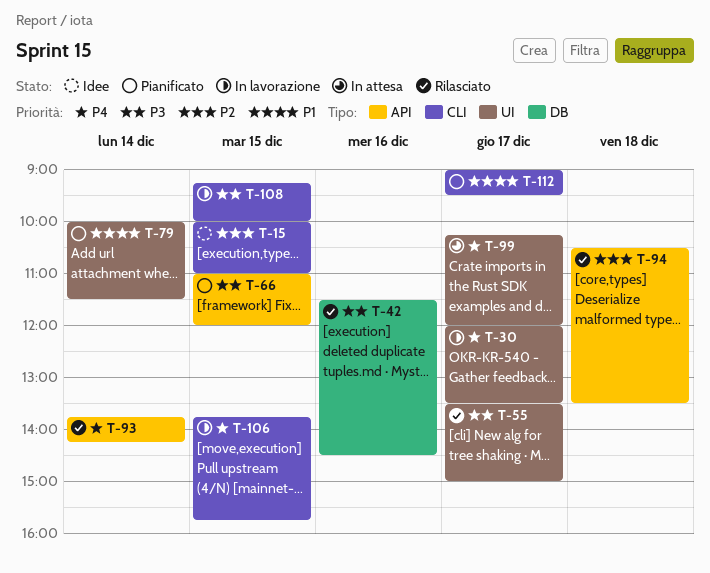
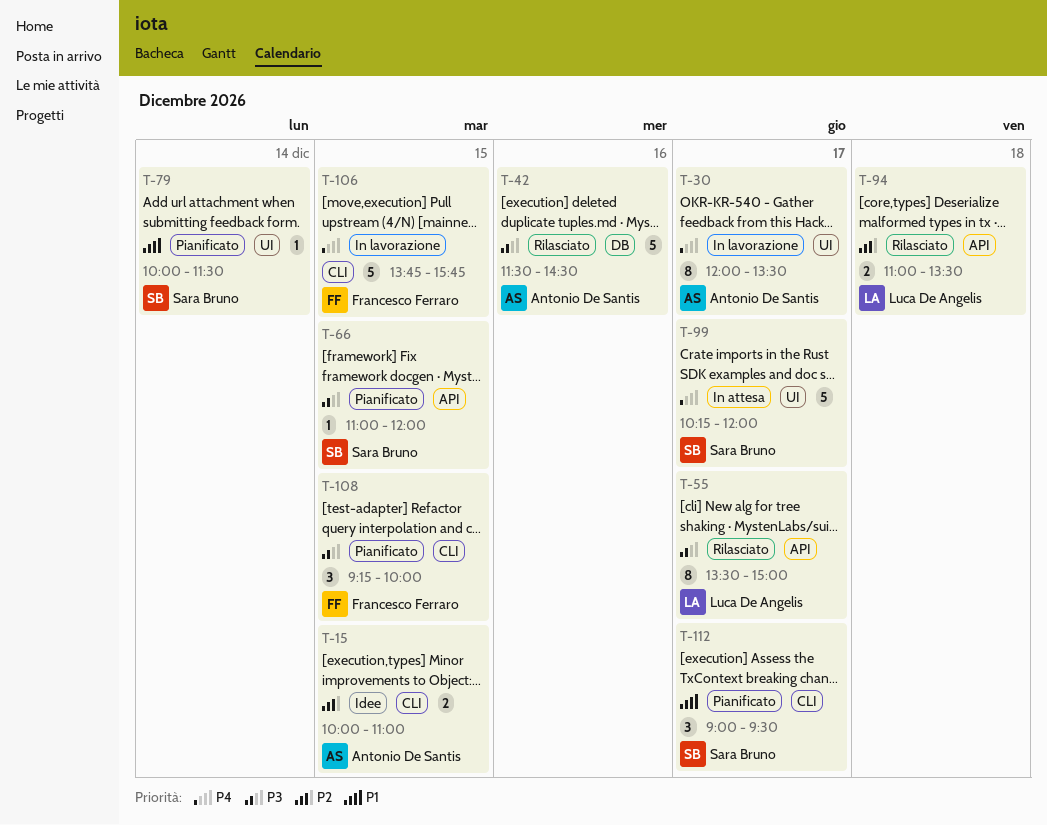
T-55, label: UI -> API
T-93: present -> none
T-94, begins: 10:30 -> 11:00
T-108, status: In lavorazione -> Pianificato

